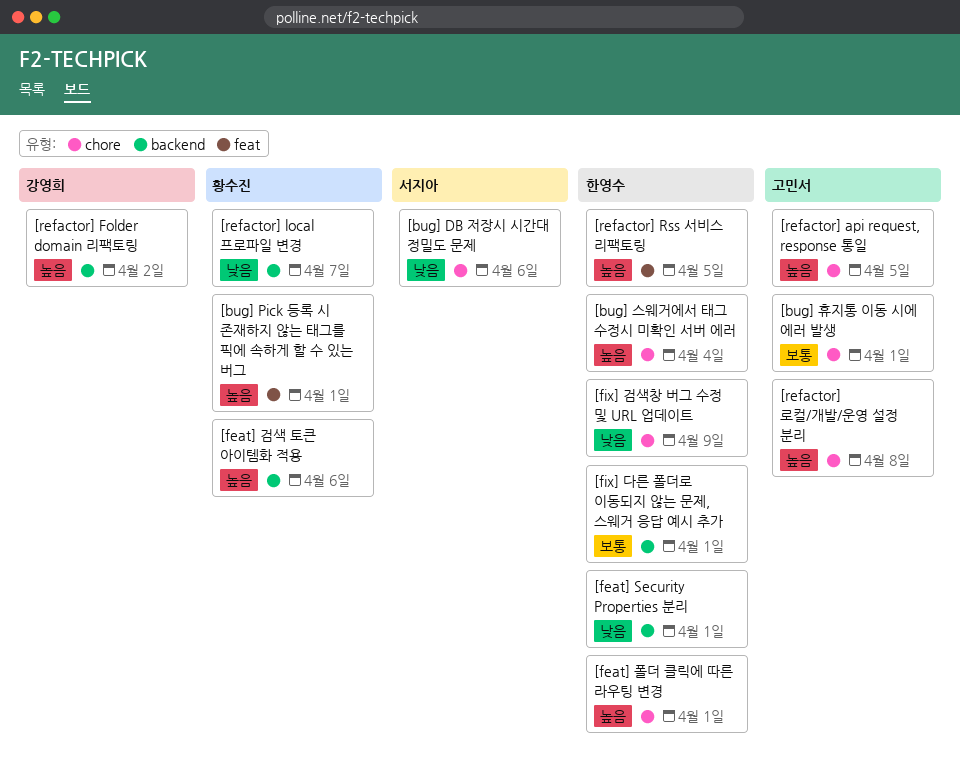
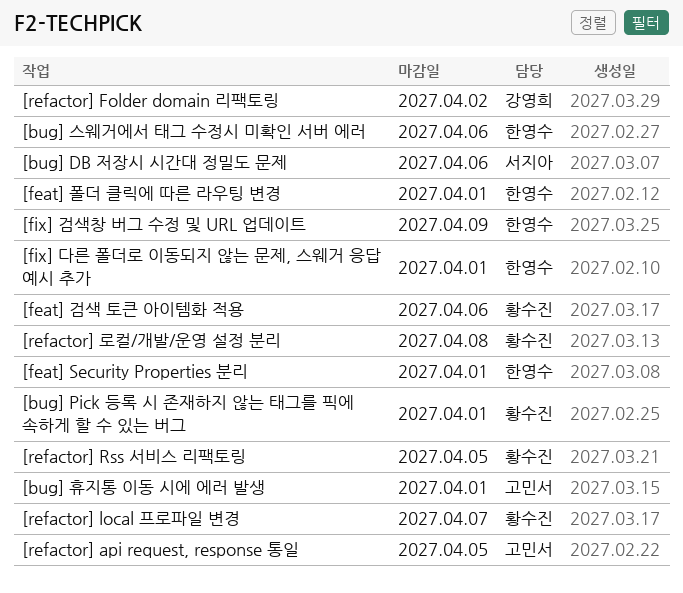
[bug] 스웨거에서 태그 수정시 미확인 서버 에러, due: Apr 4 -> Apr 6
[refactor] Rss 서비스 리팩토링, owner: 한영수 -> 황수진
[refactor] 로컬/개발/운영 설정 분리, owner: 고민서 -> 황수진

